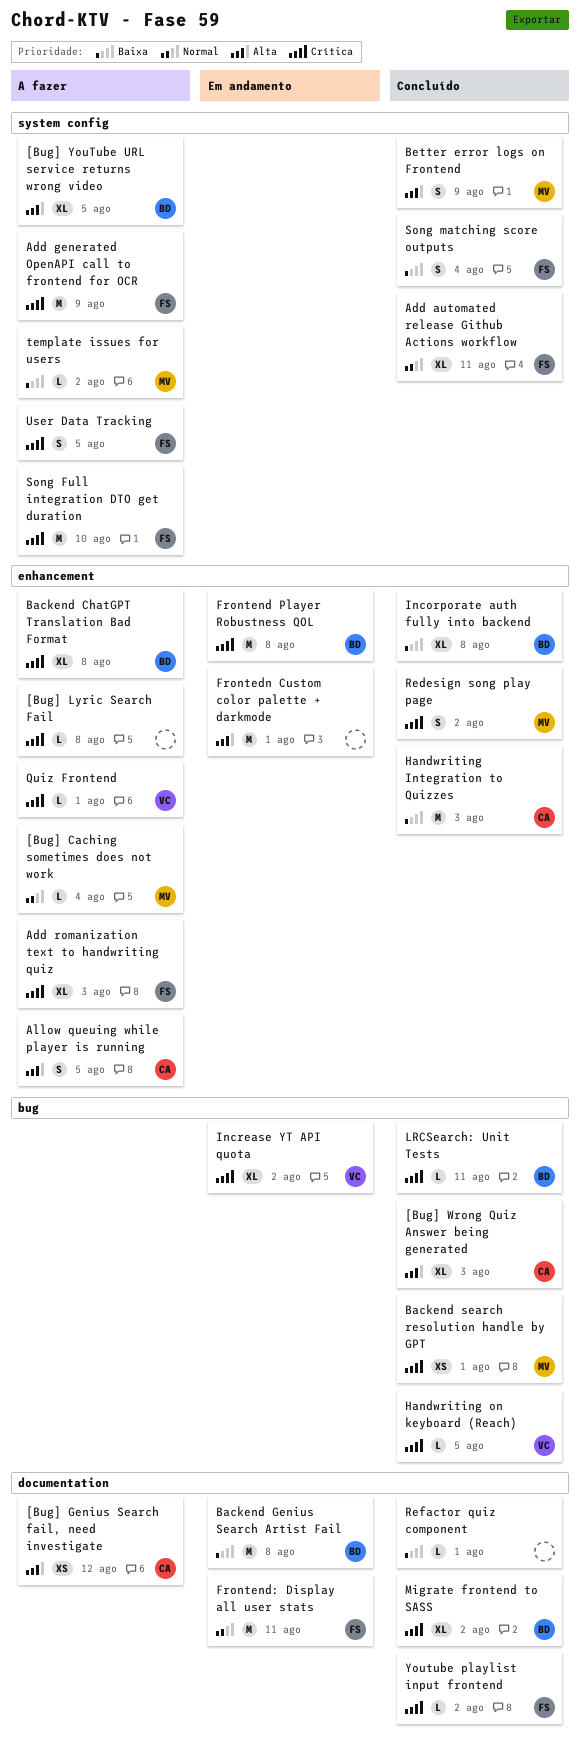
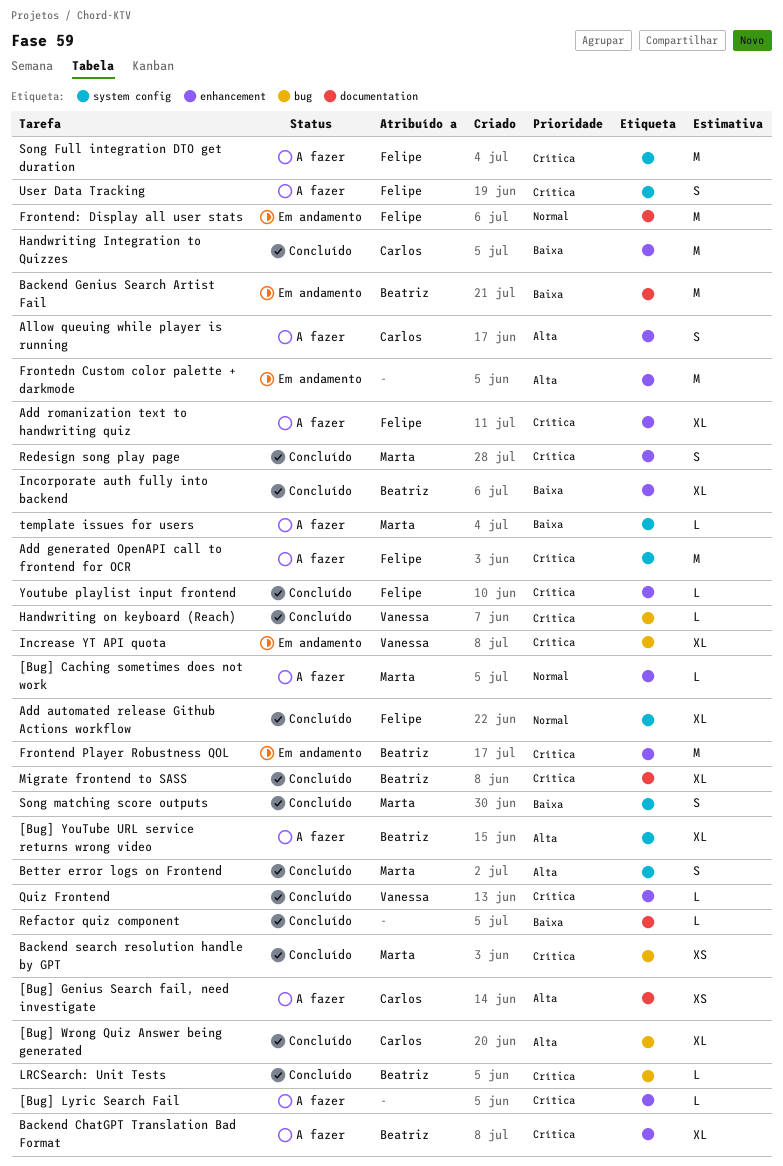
Quiz Frontend, status: A fazer -> Concluído
Song matching score outputs, owner: Felipe -> Marta
Youtube playlist input frontend, label: documentation -> enhancement

